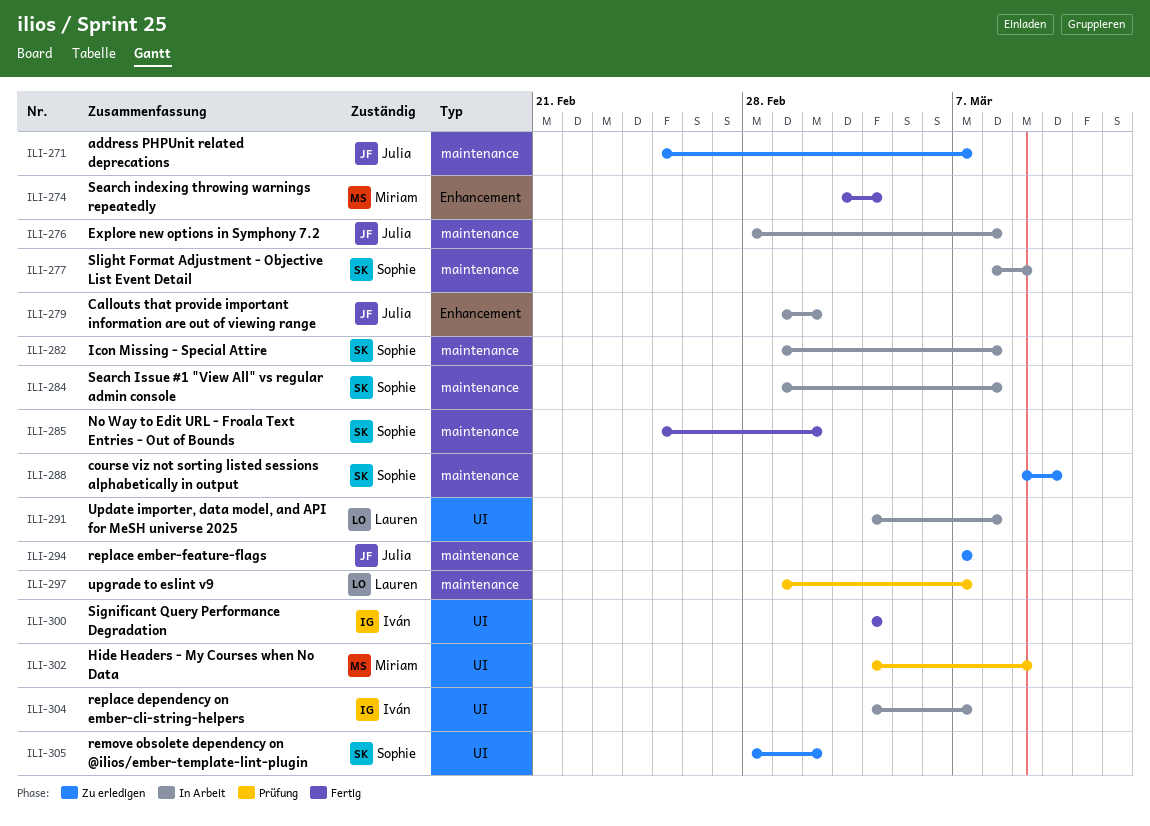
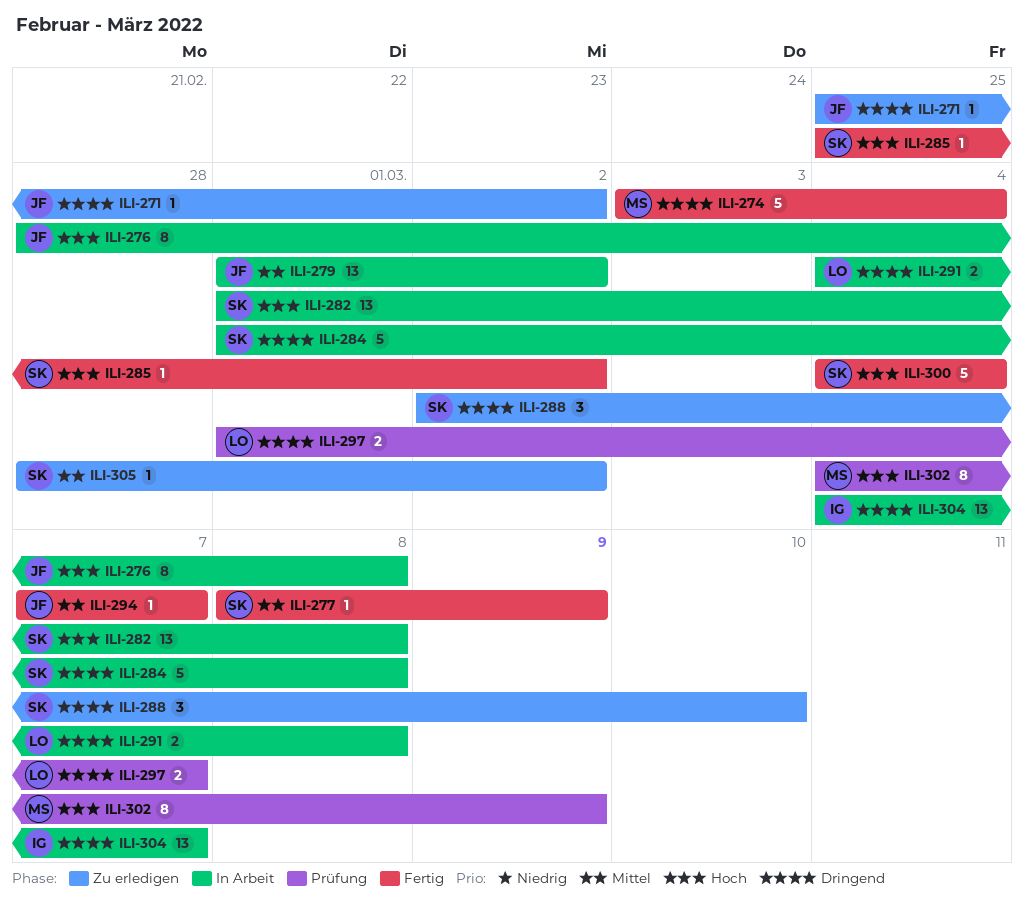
ILI-271, due: Mar 7 -> Mar 2
ILI-277, status: In Arbeit -> Fertig
ILI-288, start: Mar 9 -> Mar 2
ILI-294, status: Zu erledigen -> Fertig
ILI-300, owner: Iván -> Sophie

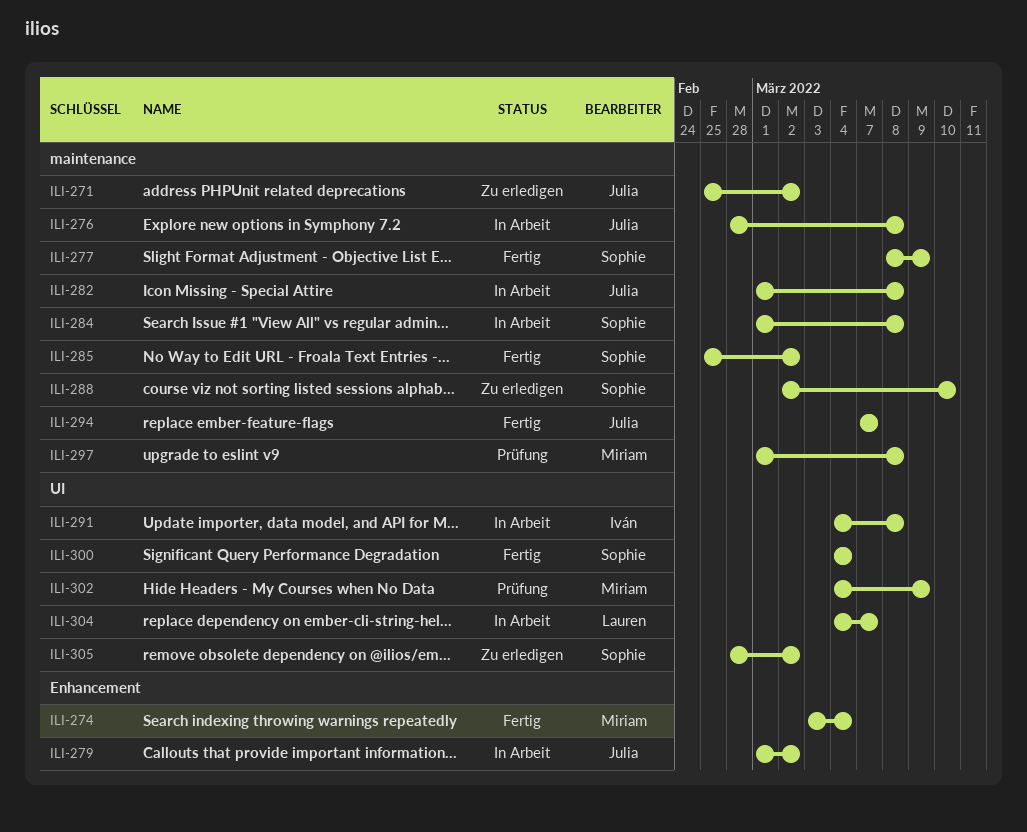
ILI-282, owner: Sophie -> Julia
ILI-291, owner: Lauren -> Iván
ILI-297, owner: Lauren -> Miriam
ILI-297, due: Mar 7 -> Mar 8
ILI-304, owner: Iván -> Lauren

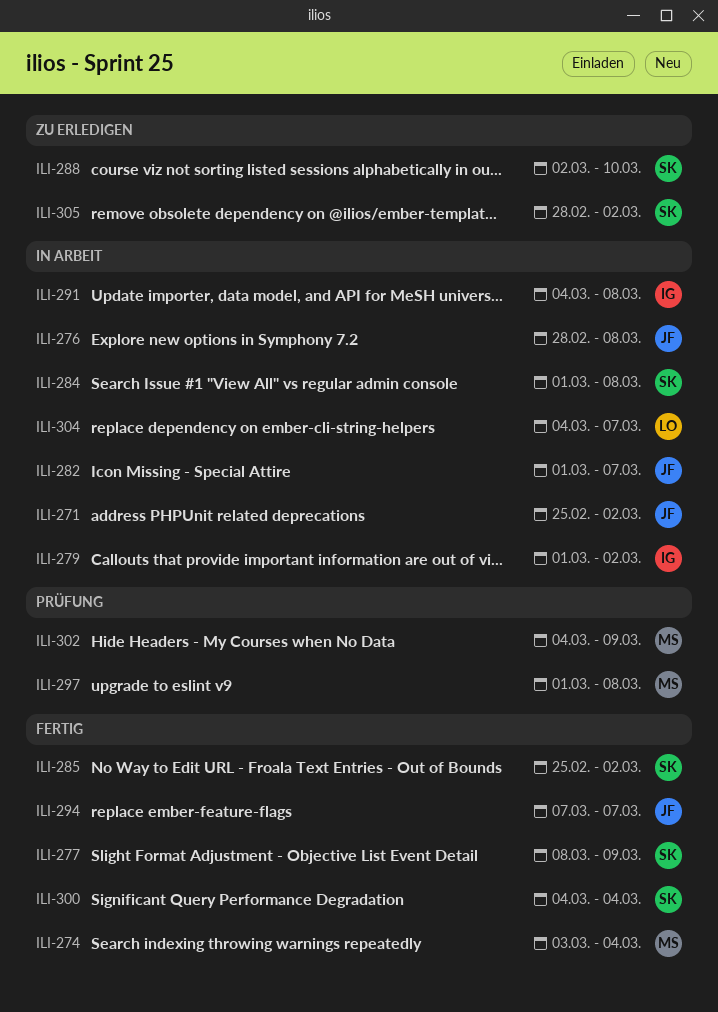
ILI-271, status: Zu erledigen -> In Arbeit
ILI-279, owner: Julia -> Iván
ILI-282, due: Mar 8 -> Mar 7

